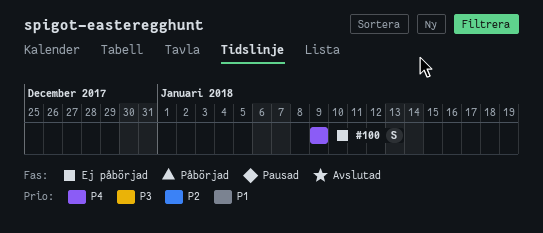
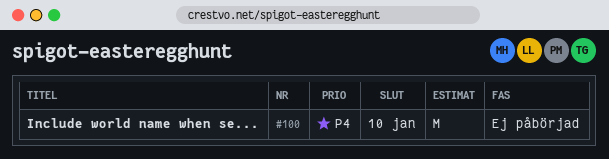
#100, estimate: S -> M
#100, due: Jan 9 -> Jan 10

